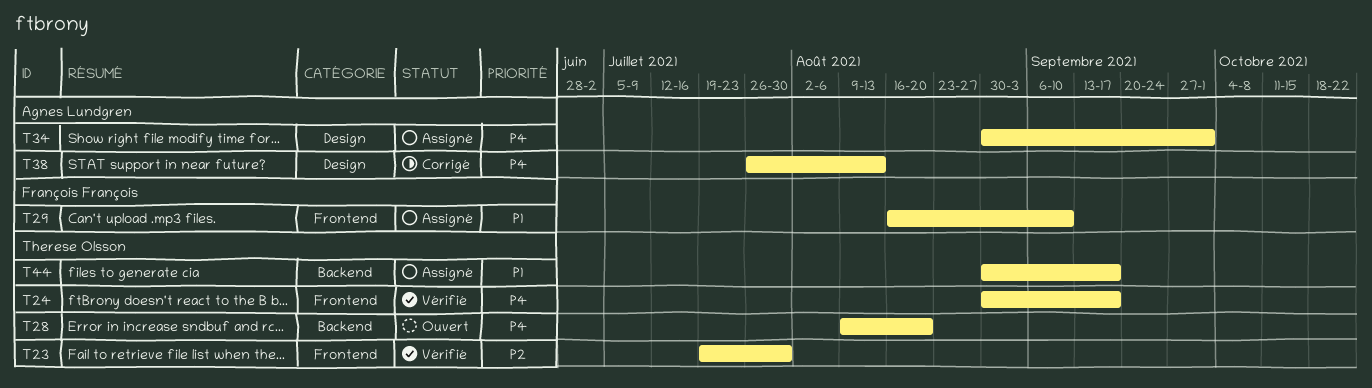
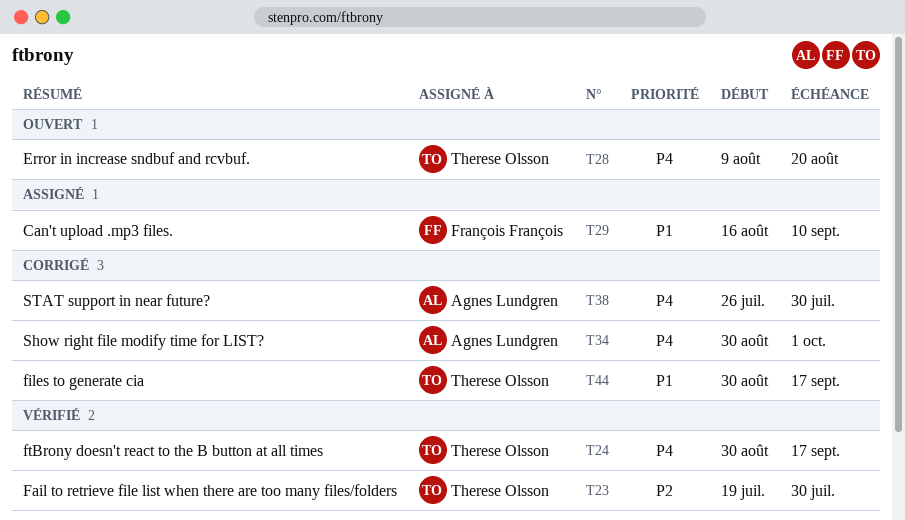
T34, status: Assigné -> Corrigé
T38, due: Aug 13 -> Jul 30
T44, status: Assigné -> Corrigé

